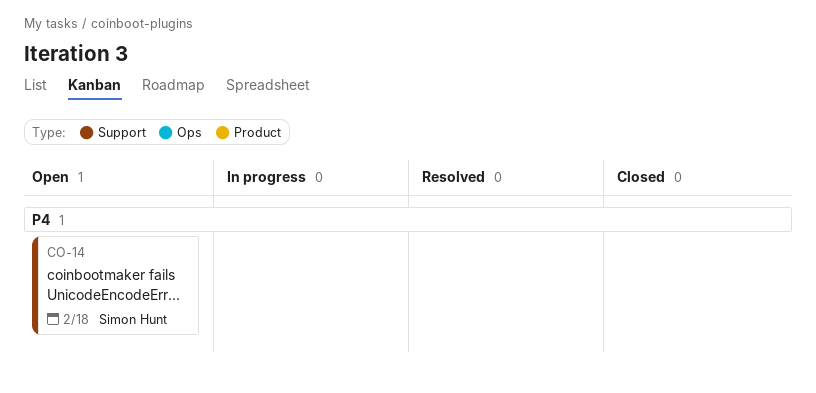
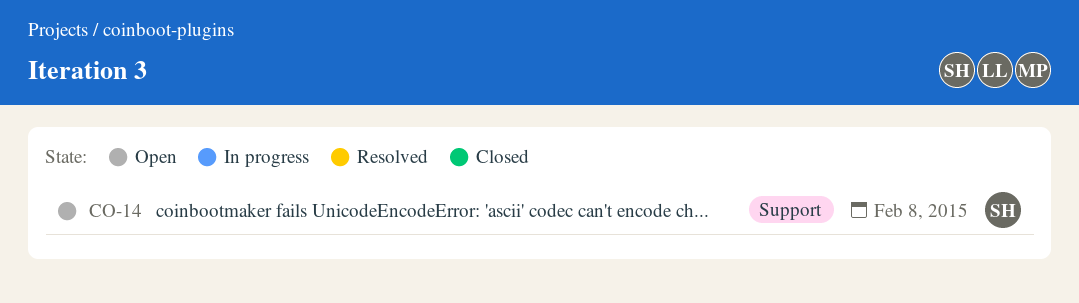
CO-14, due: Feb 18 -> Feb 8

